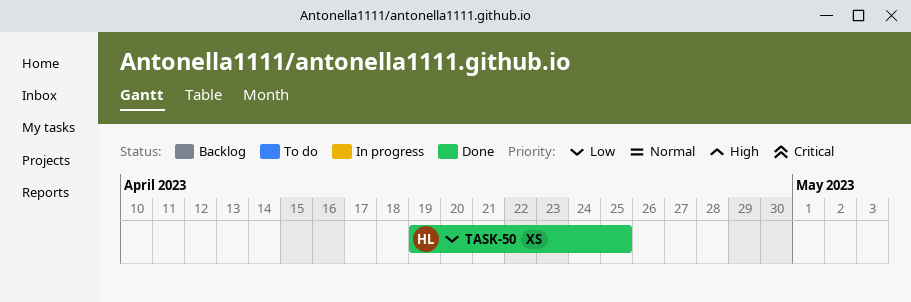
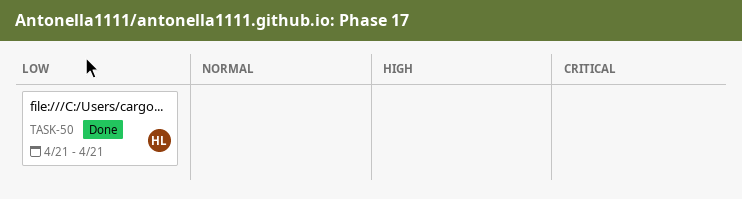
TASK-50, start: Apr 19 -> Apr 21
TASK-50, due: Apr 25 -> Apr 21

